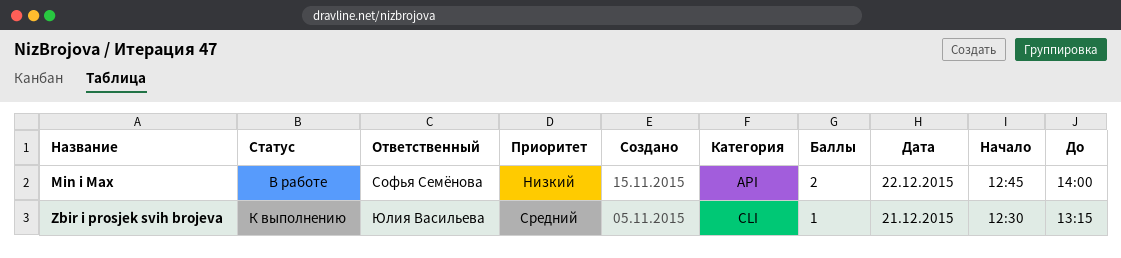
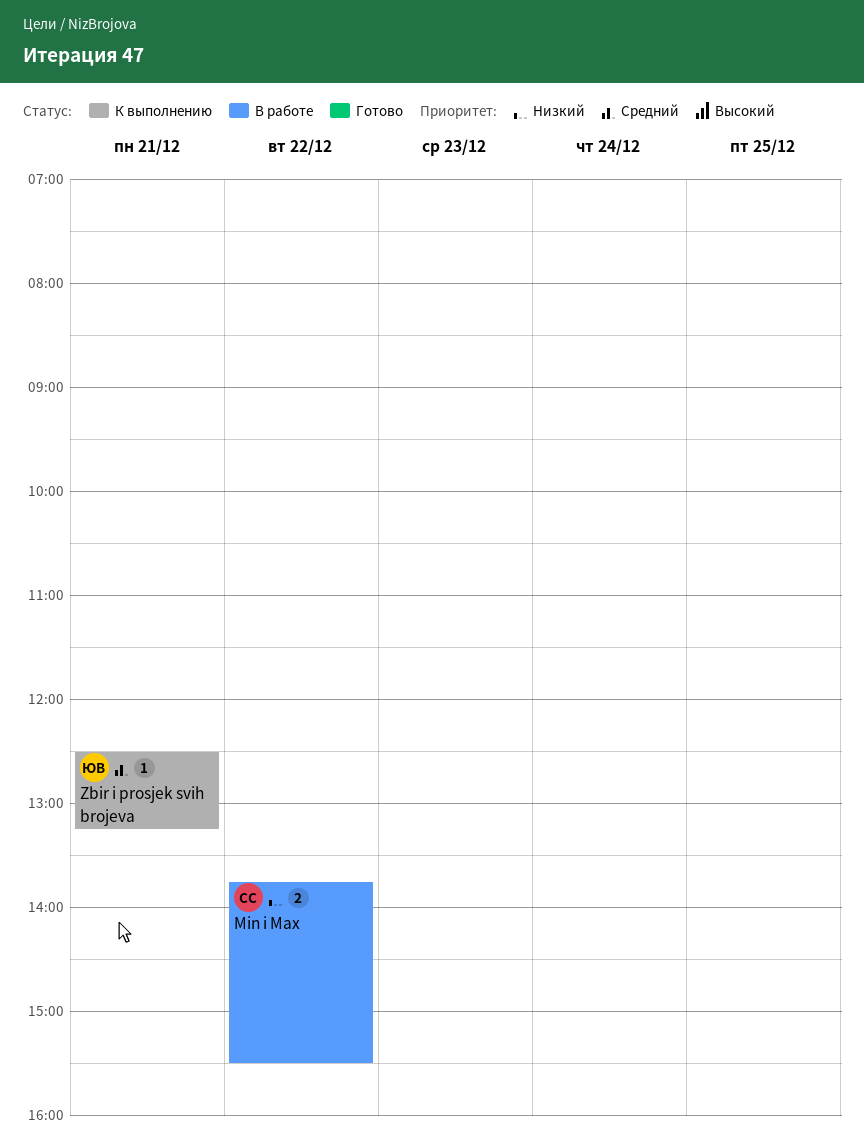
Min i Max, begins: 12:45 -> 13:45
Min i Max, ends: 14:00 -> 15:30

